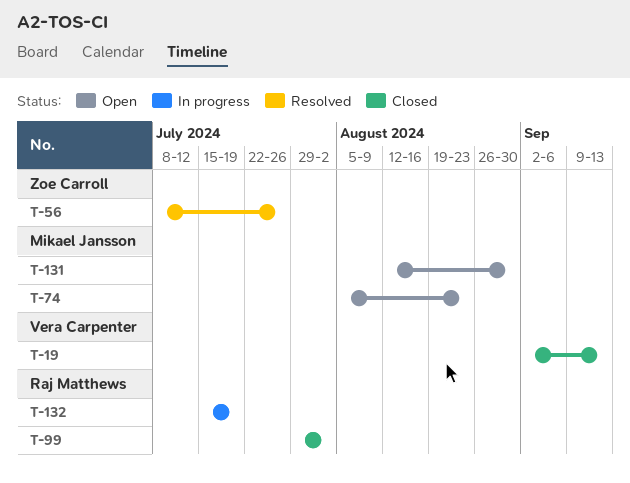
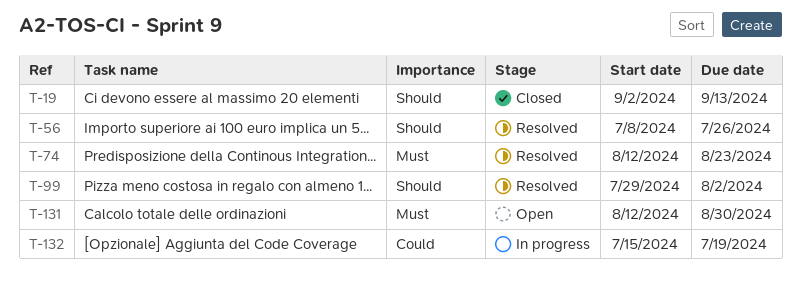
T-74, status: Open -> Resolved
T-74, start: Aug 5 -> Aug 12
T-99, status: Closed -> Resolved

